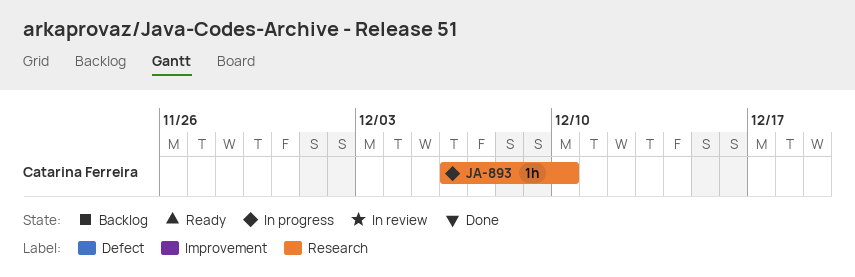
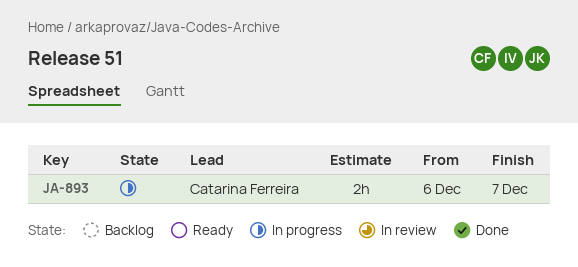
JA-893, estimate: 1h -> 2h
JA-893, due: Dec 10 -> Dec 7

